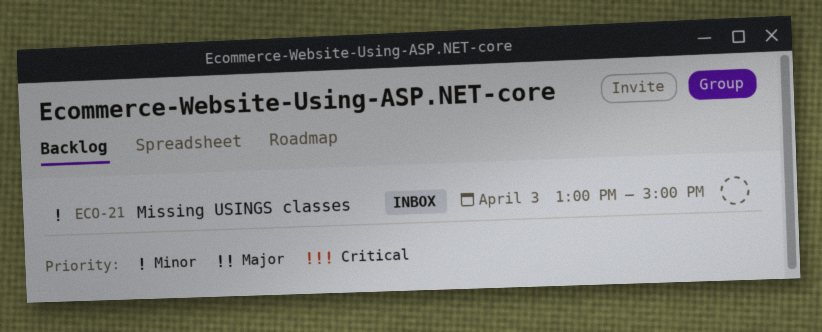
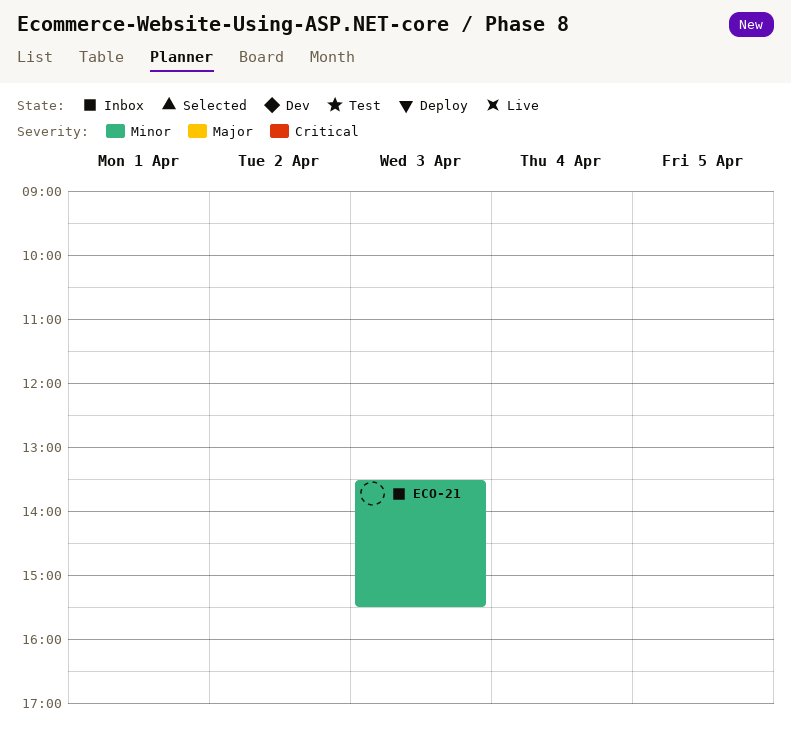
ECO-21, begins: 13:00 -> 13:30
ECO-21, ends: 15:00 -> 15:30

